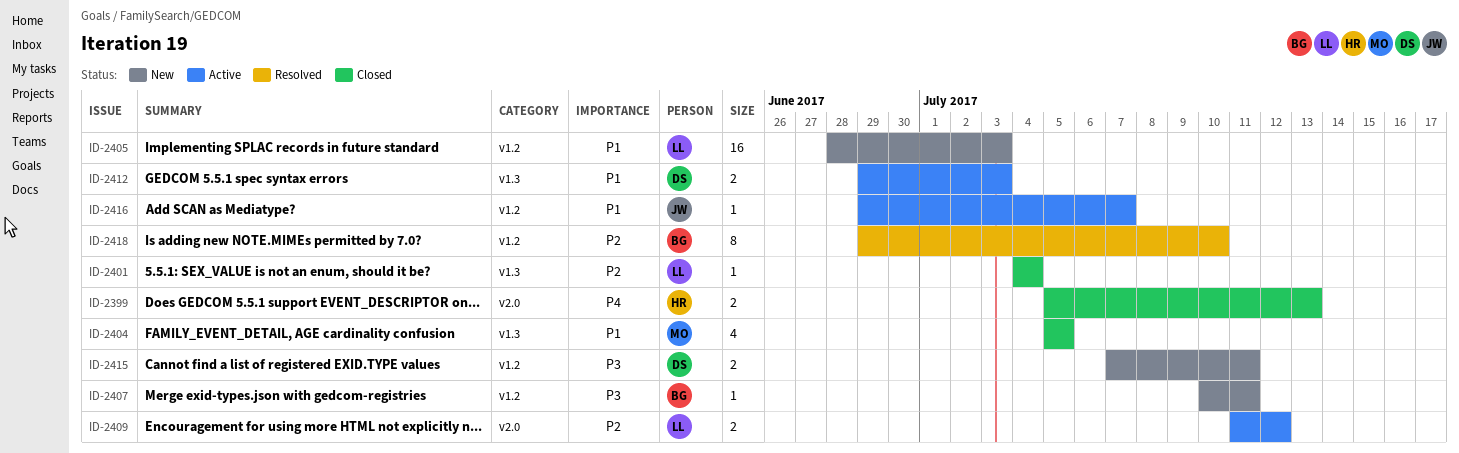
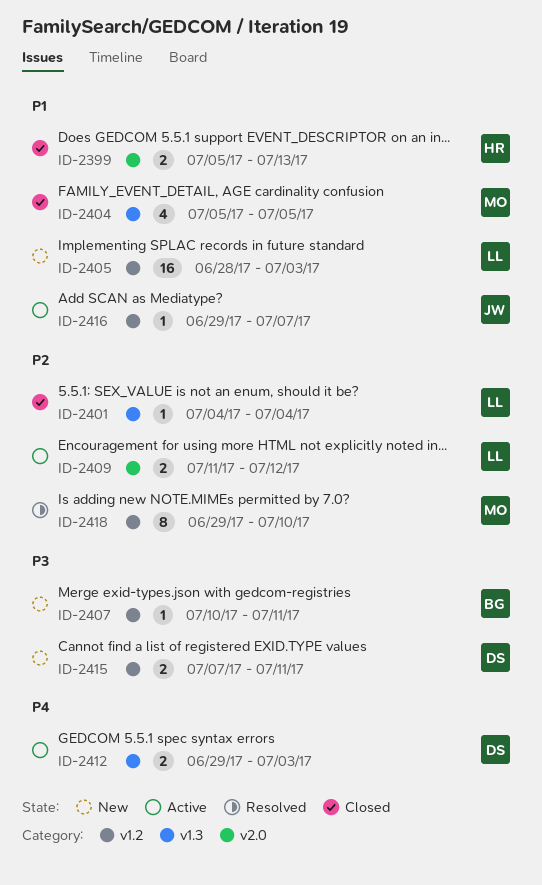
ID-2399, priority: P4 -> P1
ID-2412, priority: P1 -> P4
ID-2418, owner: BG -> MO

